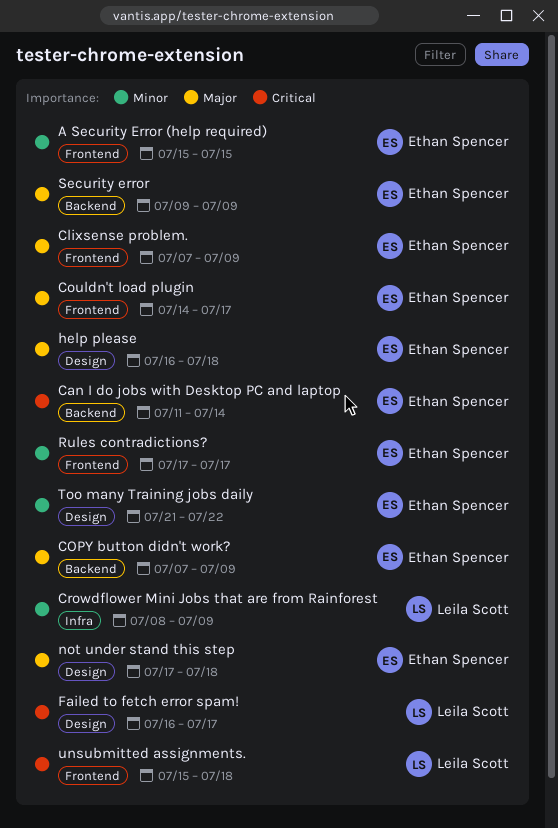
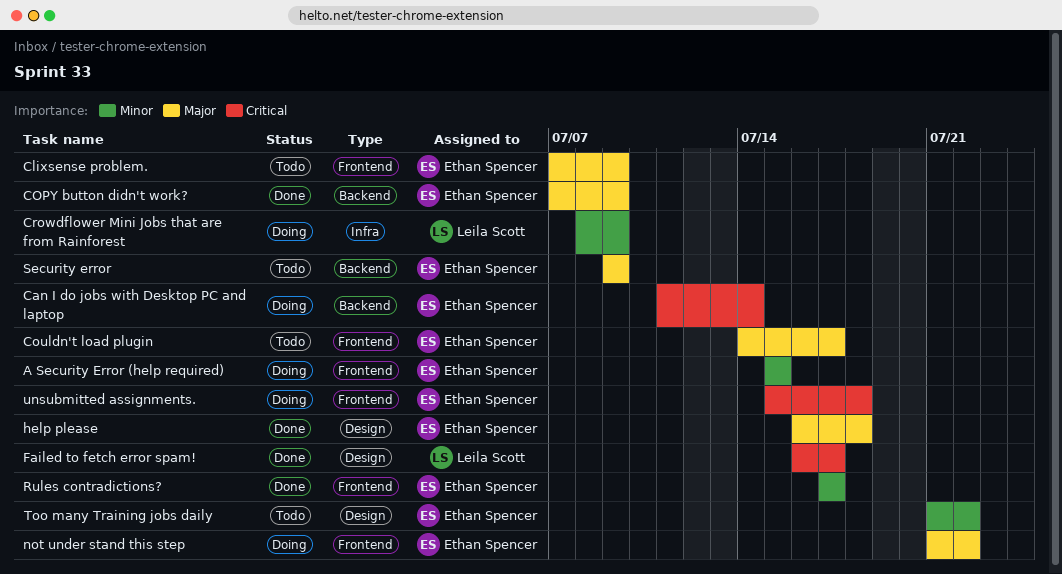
not under stand this step, label: Design -> Frontend
not under stand this step, start: Jul 17 -> Jul 21
not under stand this step, due: Jul 18 -> Jul 22
unsubmitted assignments., owner: Leila Scott -> Ethan Spencer

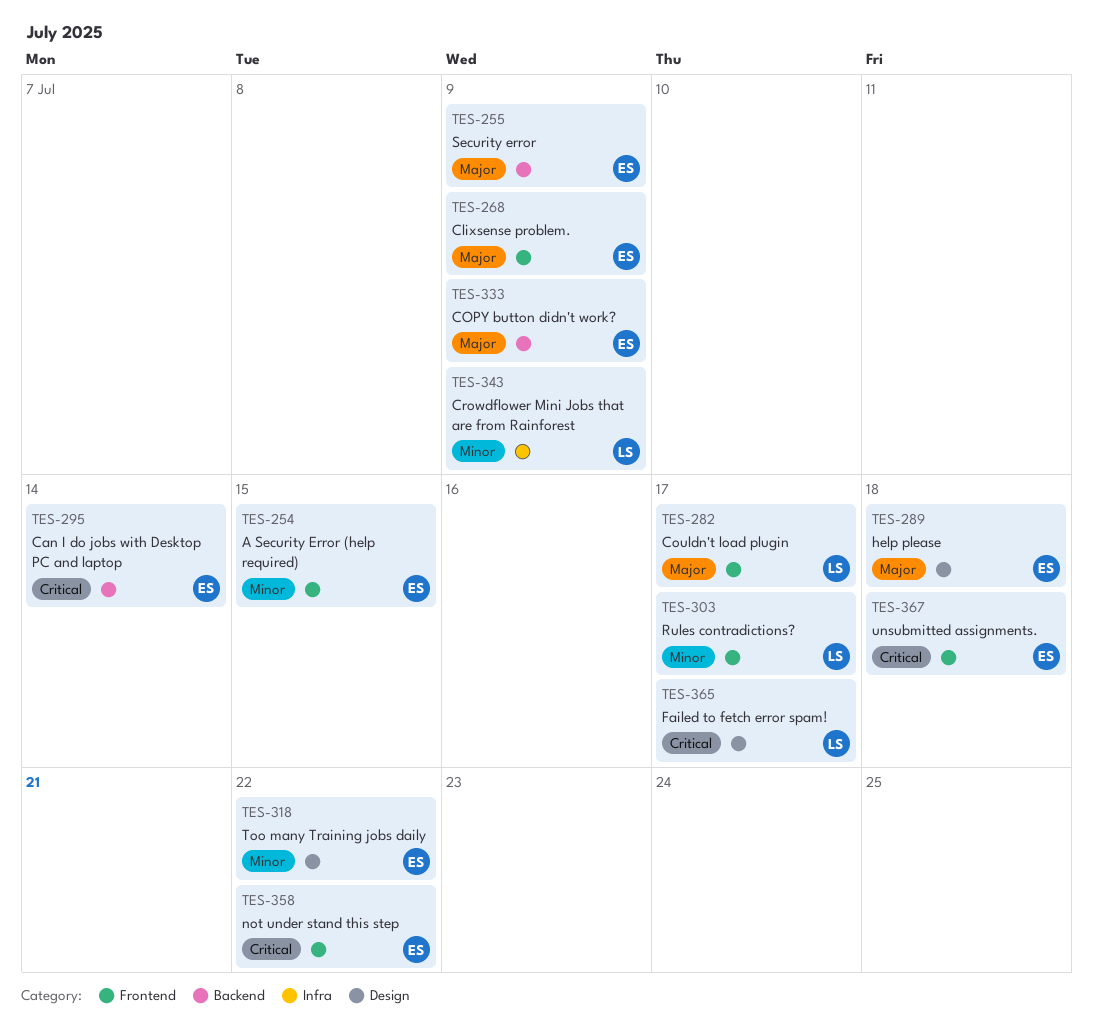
Couldn't load plugin, owner: Ethan Spencer -> Leila Scott
not under stand this step, priority: Major -> Critical
Rules contradictions?, owner: Ethan Spencer -> Leila Scott

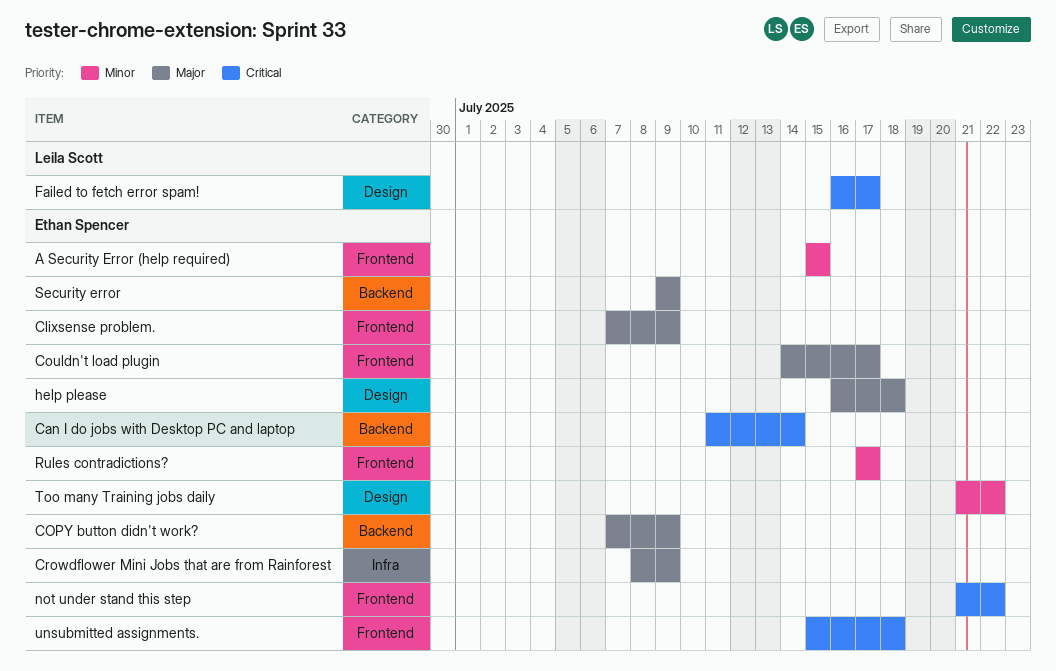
Couldn't load plugin, owner: Leila Scott -> Ethan Spencer
Crowdflower Mini Jobs that are from Rainforest, owner: Leila Scott -> Ethan Spencer
Crowdflower Mini Jobs that are from Rainforest, priority: Minor -> Major
Rules contradictions?, owner: Leila Scott -> Ethan Spencer

